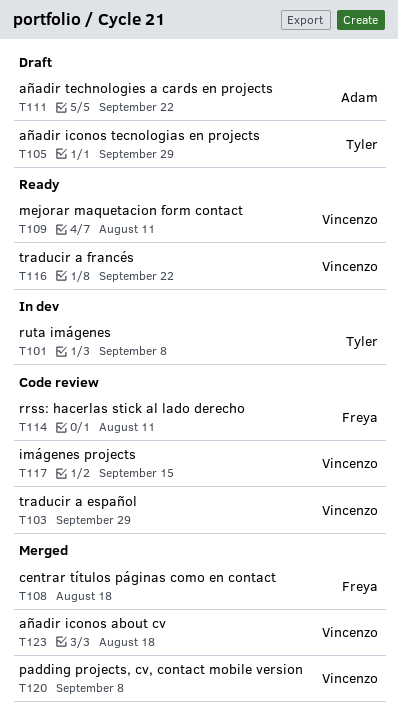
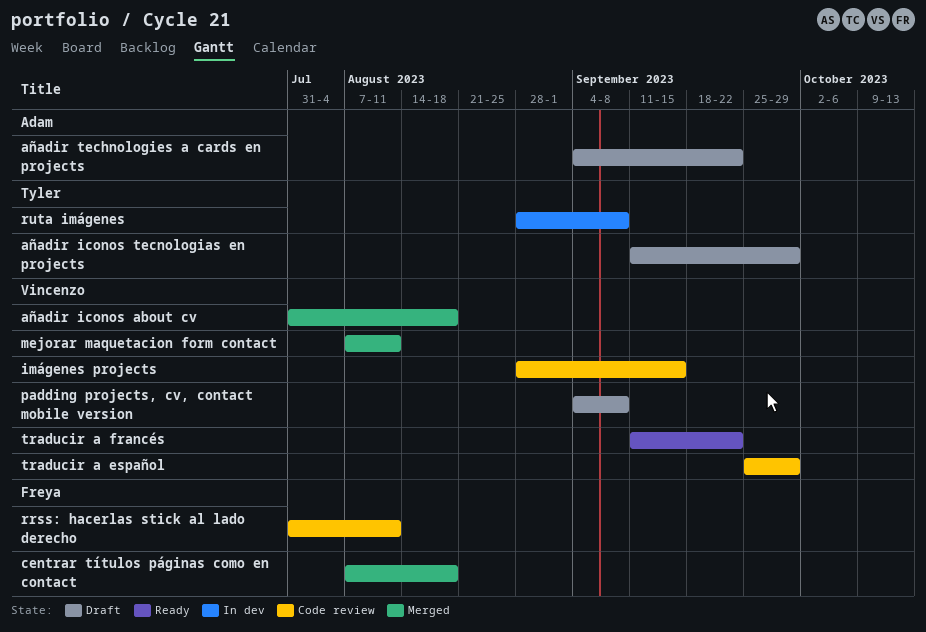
mejorar maquetacion form contact, status: Ready -> Merged
padding projects, cv, contact mobile version, status: Merged -> Draft

